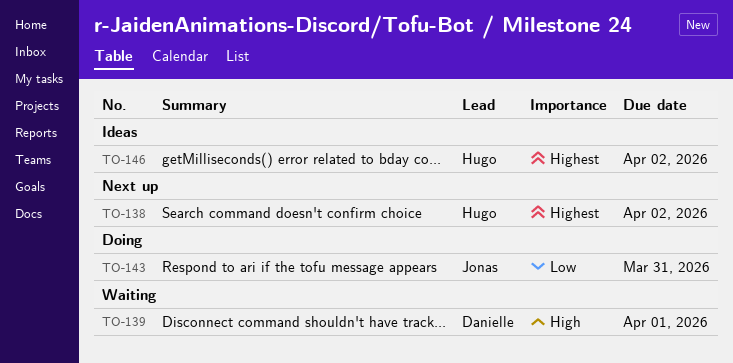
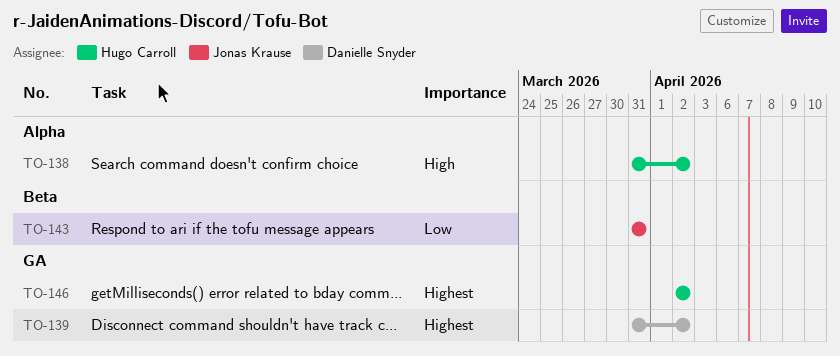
TO-138, priority: Highest -> High
TO-139, priority: High -> Highest
TO-139, due: Apr 1 -> Apr 2

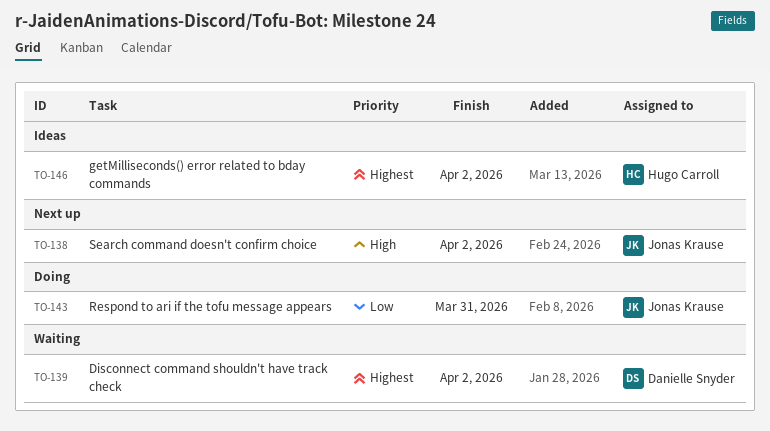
TO-138, owner: Hugo Carroll -> Jonas Krause

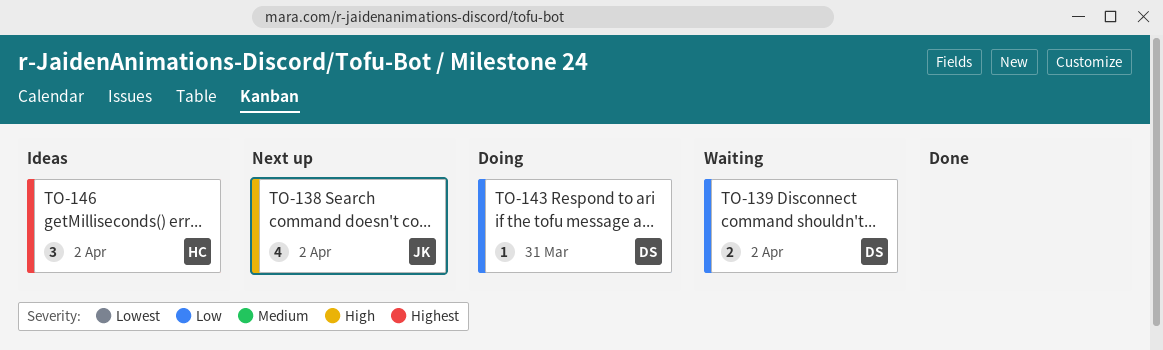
TO-139, priority: Highest -> Low
TO-143, owner: Jonas Krause -> Danielle Snyder

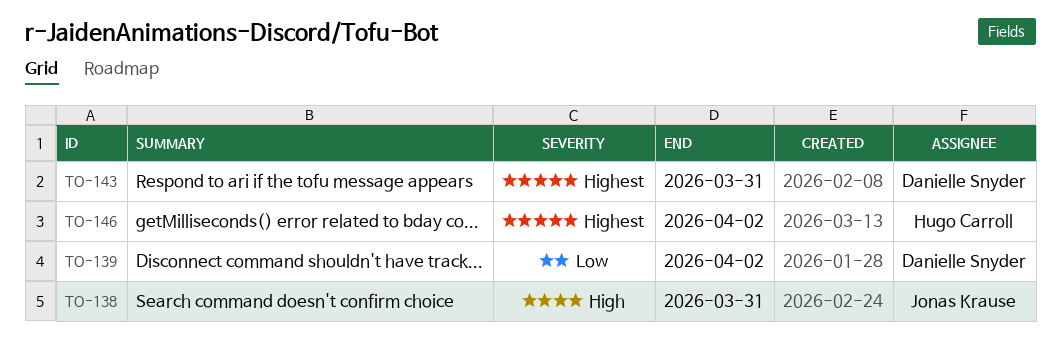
TO-138, due: Apr 2 -> Mar 31
TO-143, priority: Low -> Highest

